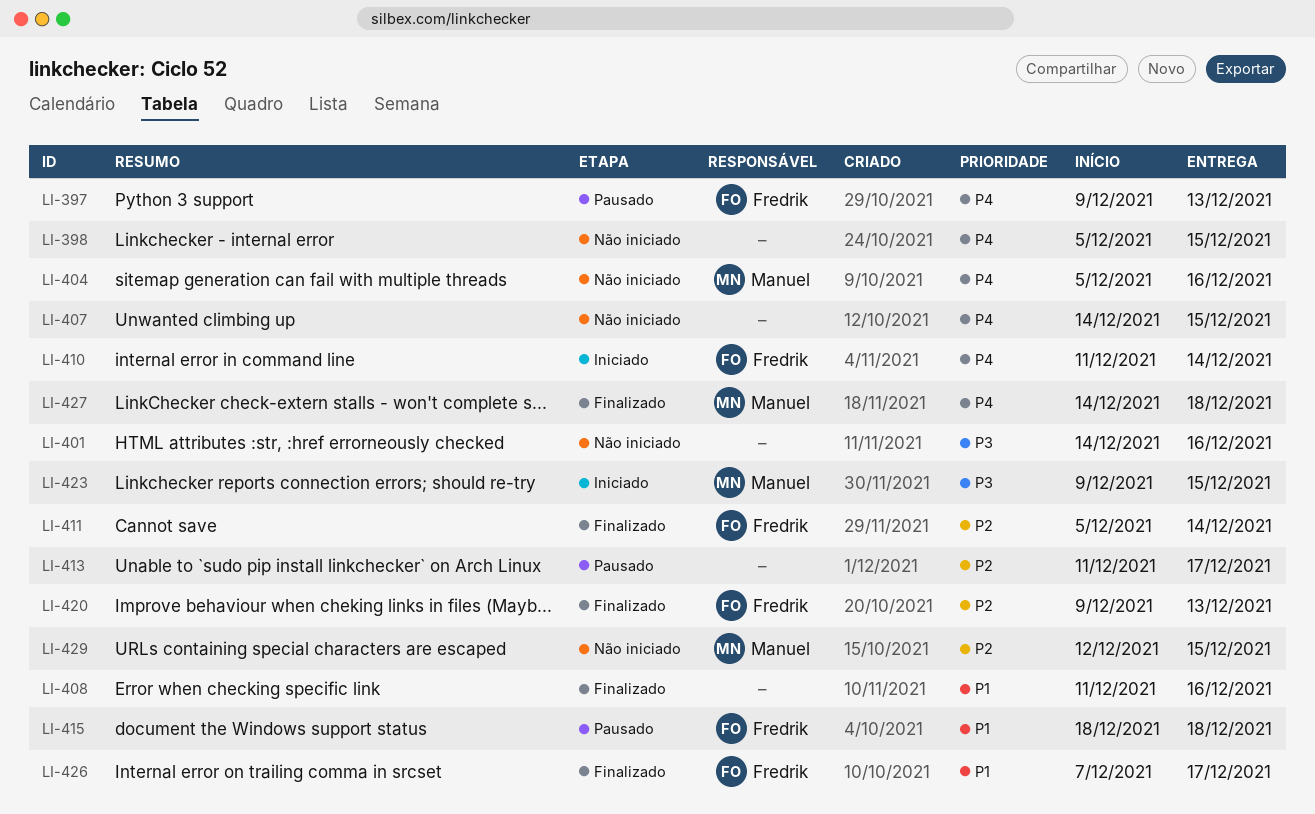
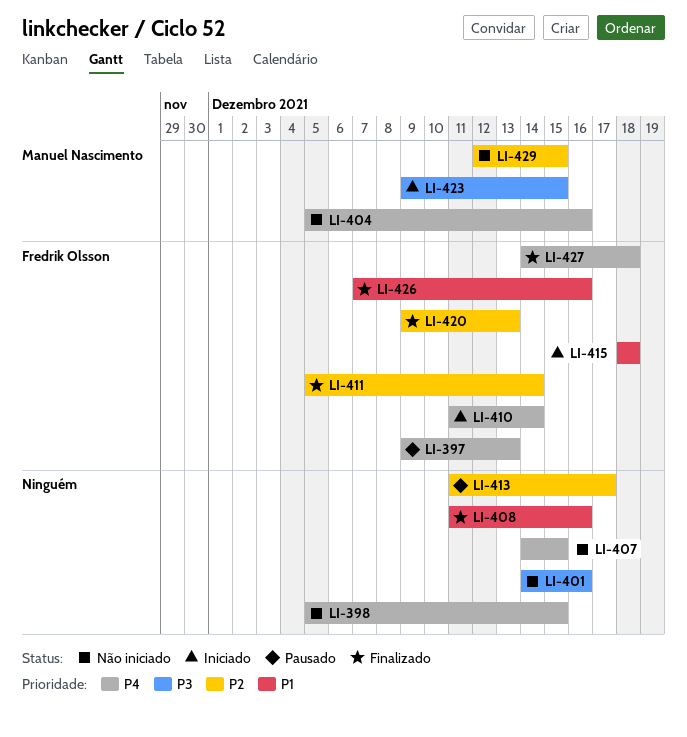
LI-415, status: Pausado -> Iniciado
LI-426, due: Dec 17 -> Dec 16
LI-427, owner: Manuel Nascimento -> Fredrik Olsson

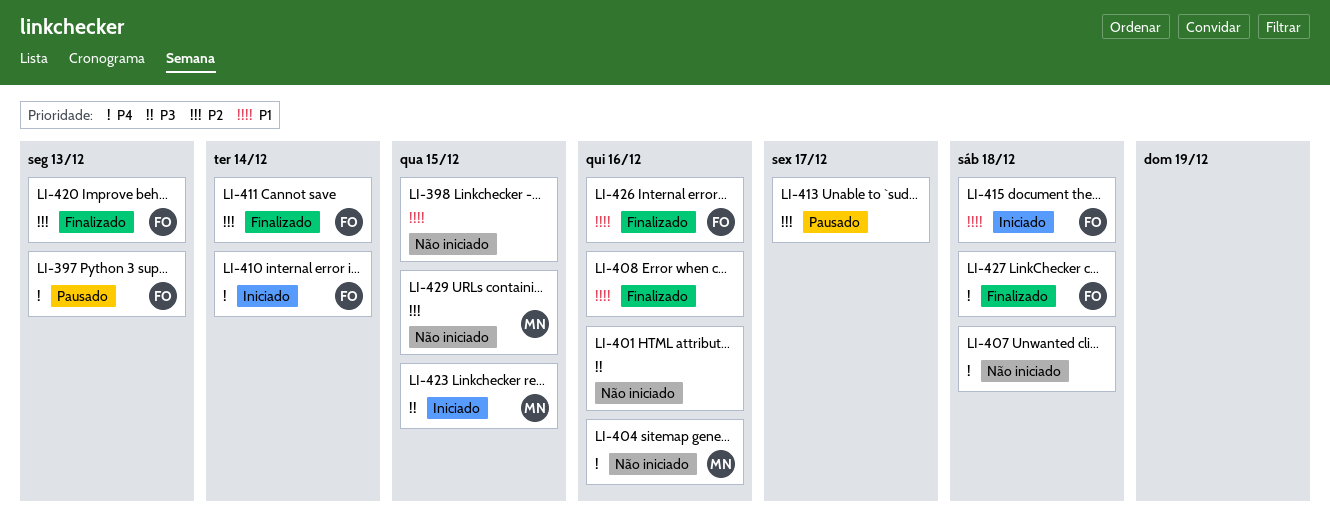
LI-398, priority: P4 -> P1
LI-407, due: Dec 15 -> Dec 18

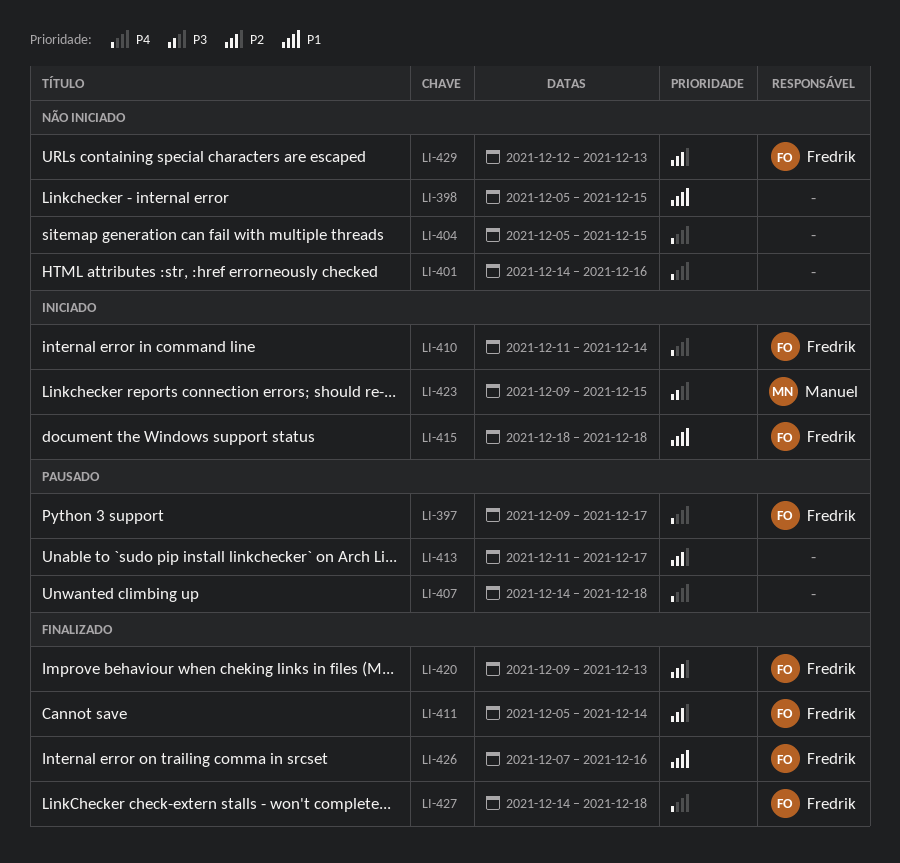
LI-397, due: Dec 13 -> Dec 17
LI-401, priority: P3 -> P4
LI-404, owner: Manuel -> none
LI-404, due: Dec 16 -> Dec 15
LI-407, status: Não iniciado -> Pausado
LI-408: present -> none
LI-429, owner: Manuel -> Fredrik
LI-429, due: Dec 15 -> Dec 13

